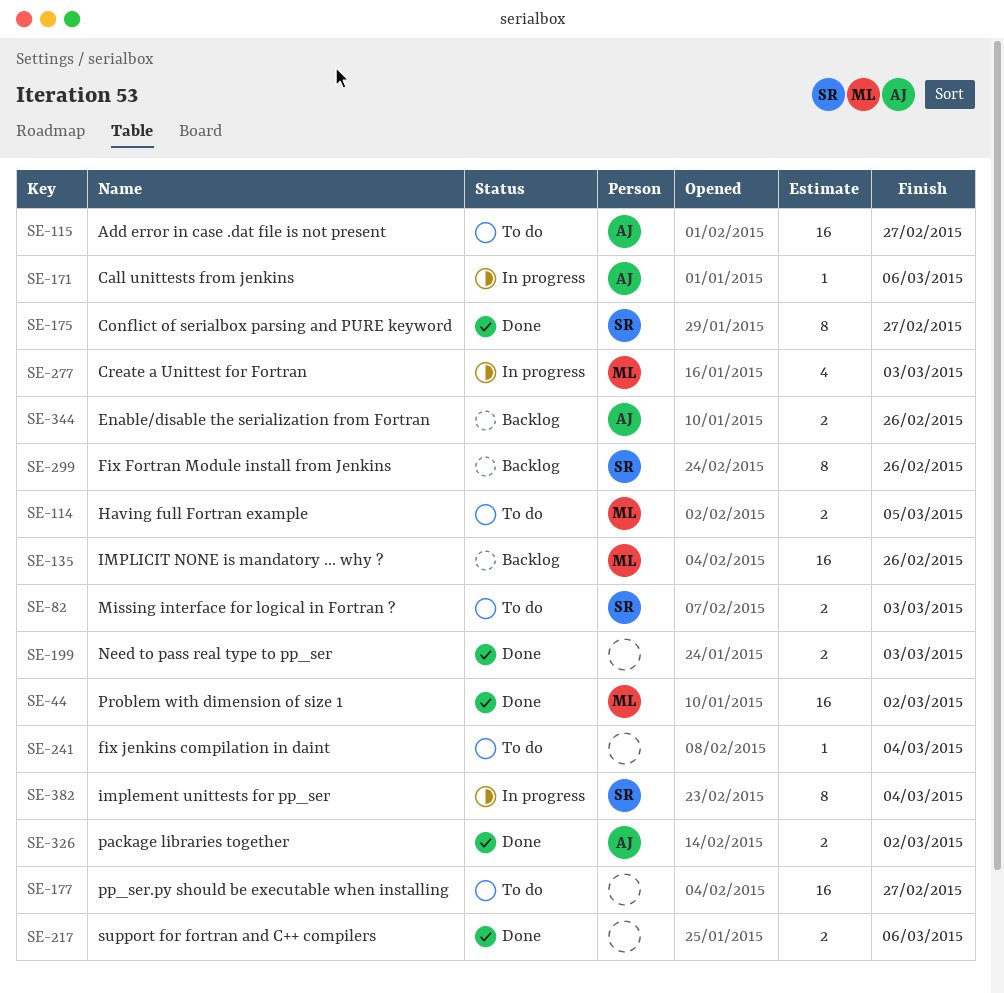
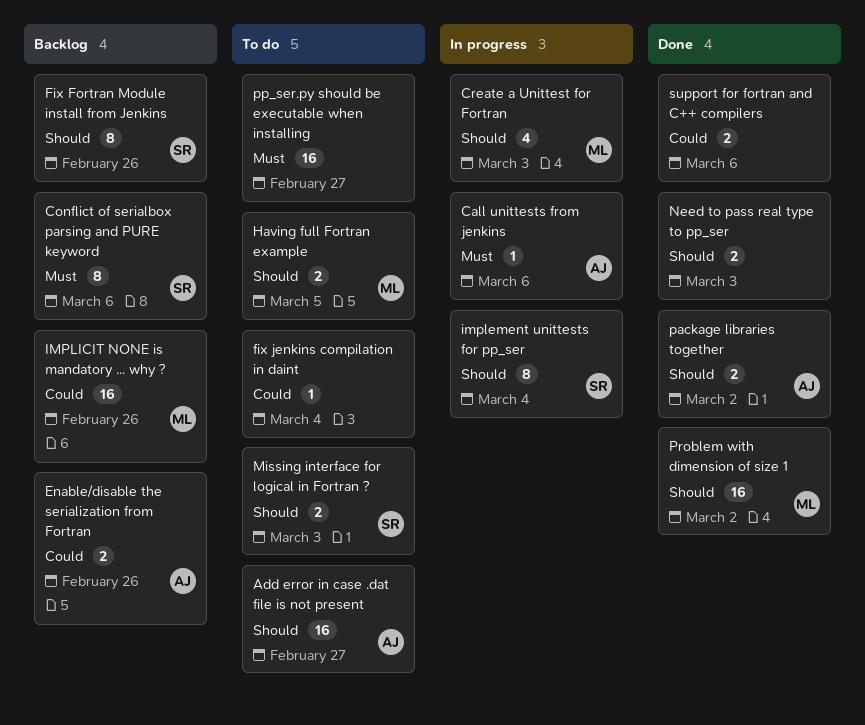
Conflict of serialbox parsing and PURE keyword, status: Done -> Backlog
Conflict of serialbox parsing and PURE keyword, due: Feb 27 -> Mar 6

